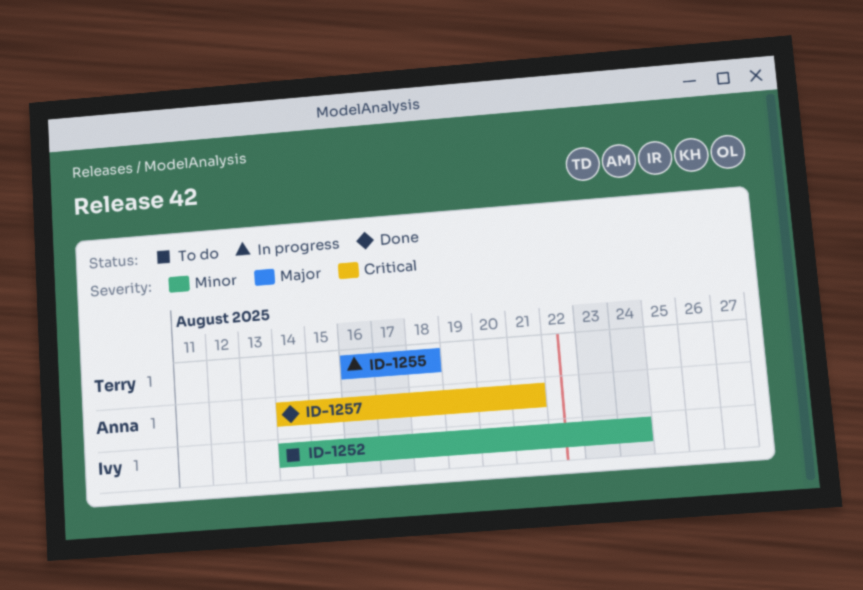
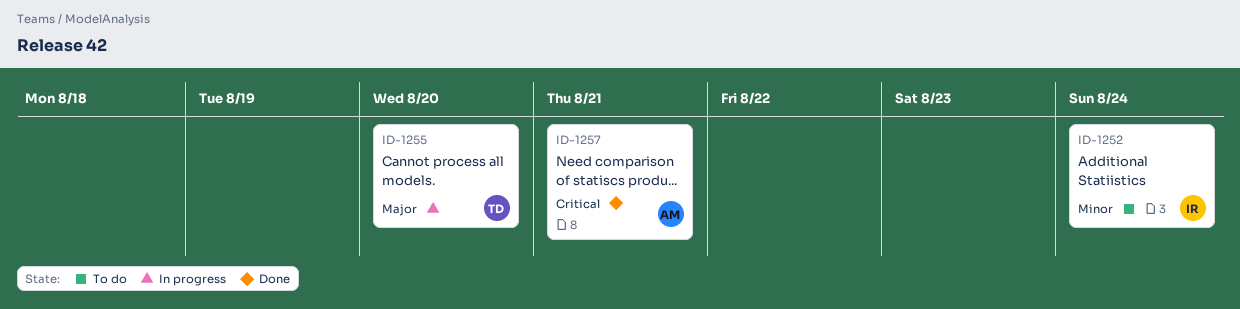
ID-1255, due: Aug 18 -> Aug 20

